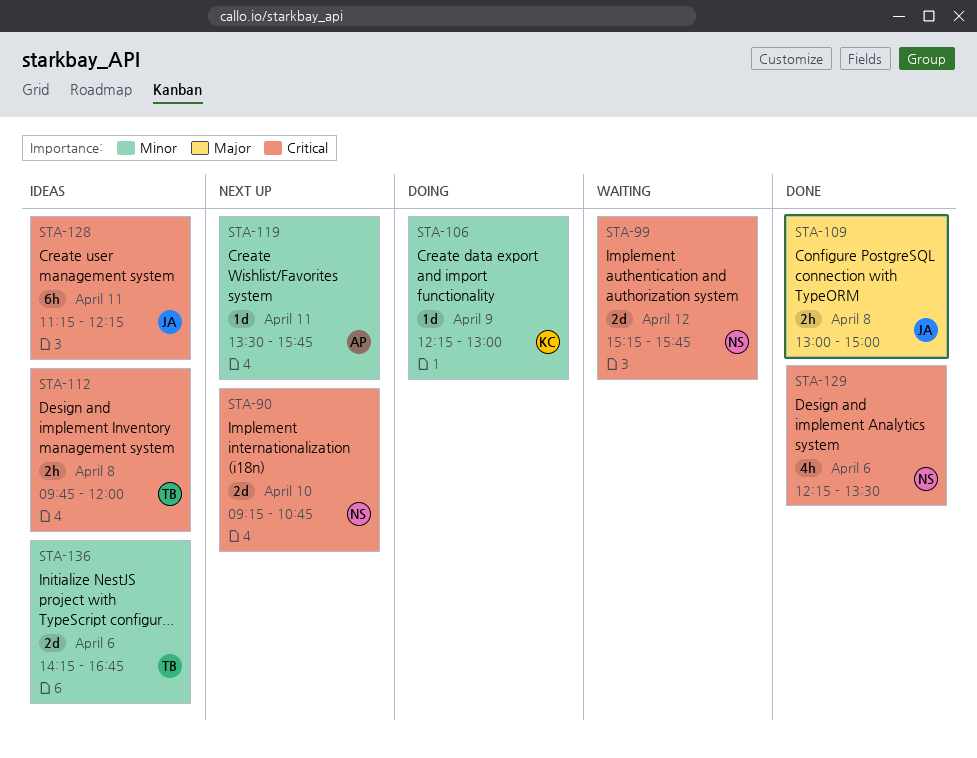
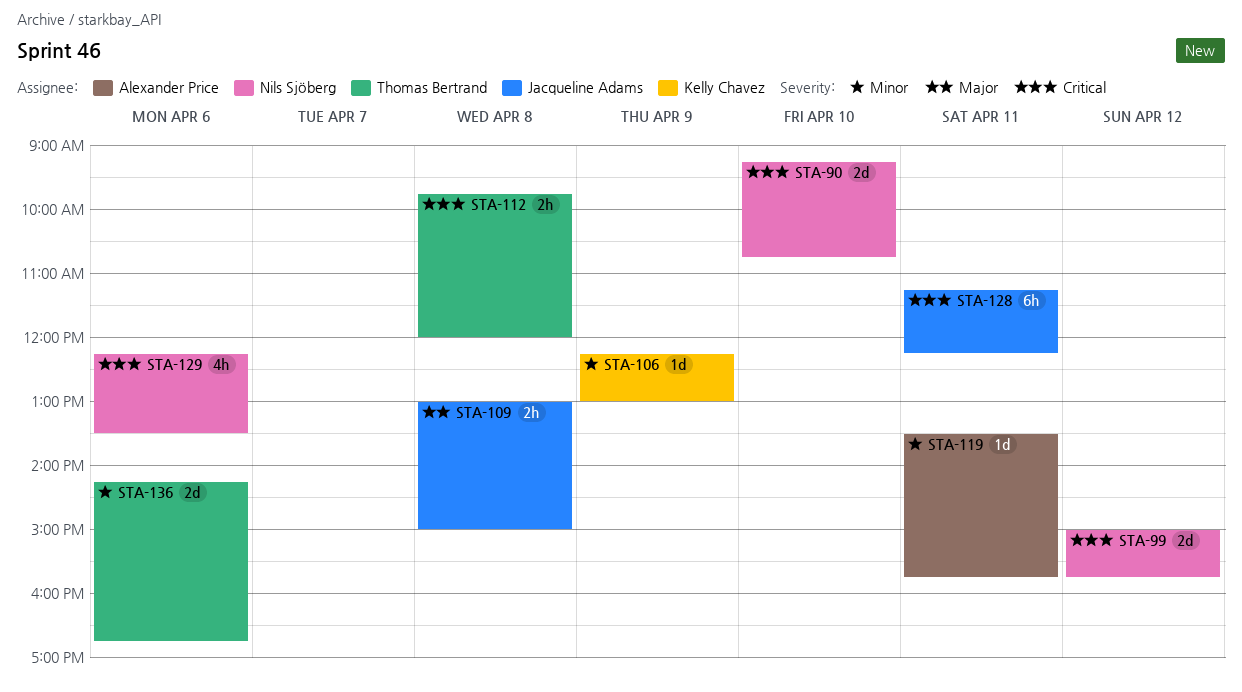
STA-99, begins: 15:15 -> 15:00

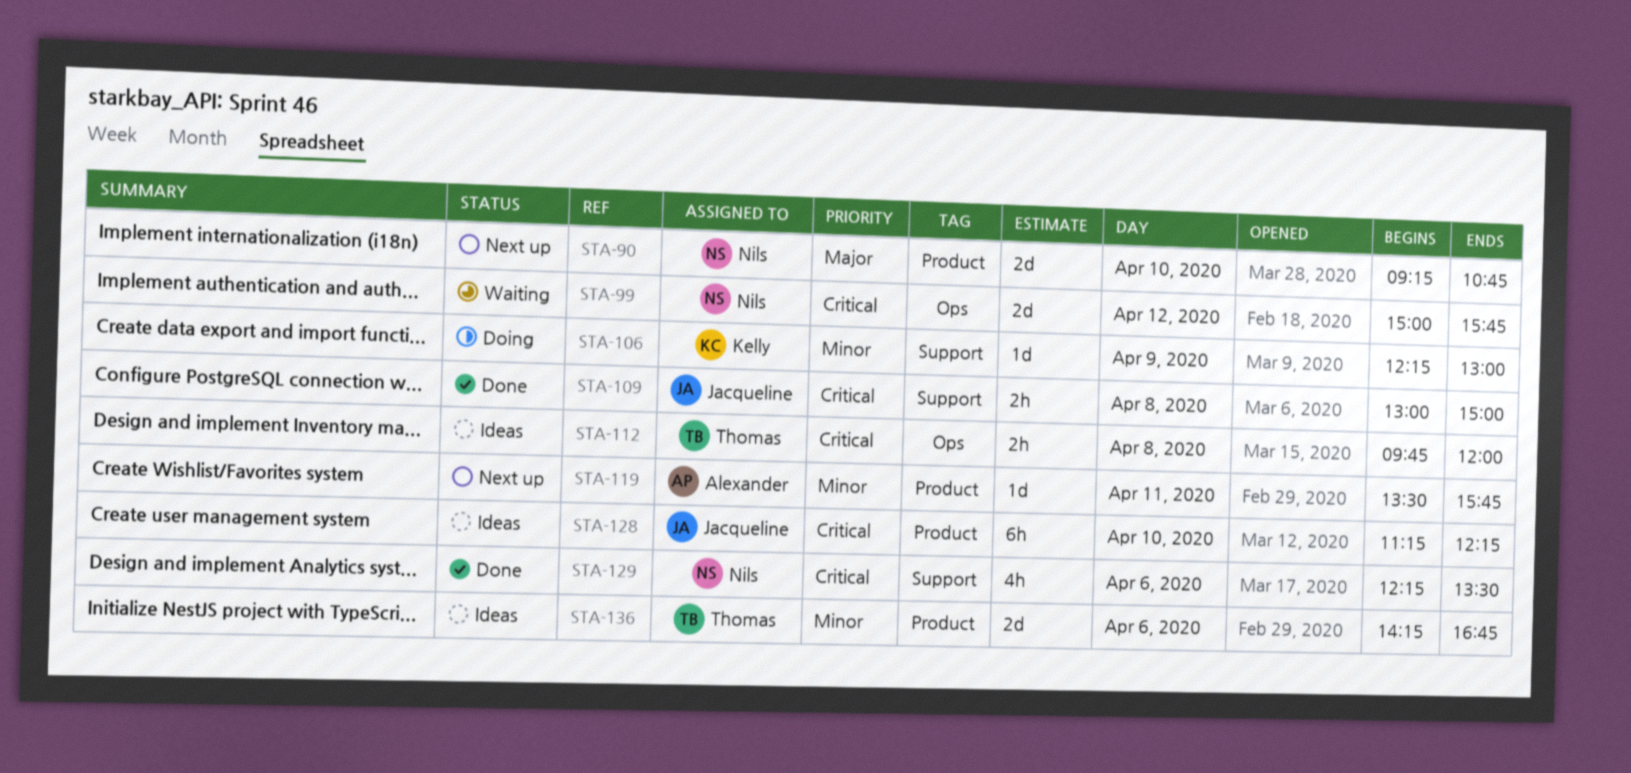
STA-90, priority: Critical -> Major
STA-109, priority: Major -> Critical
STA-128, day: Apr 11 -> Apr 10

